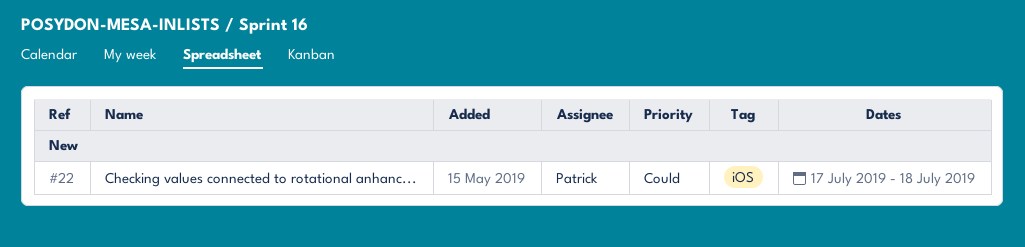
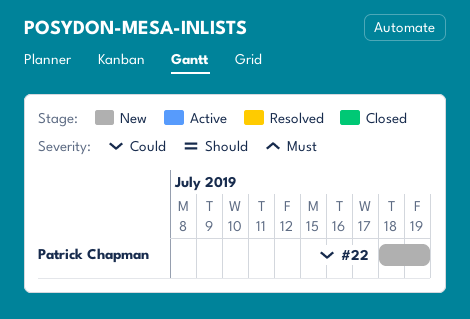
#22, start: Jul 17 -> Jul 18
#22, due: Jul 18 -> Jul 19

